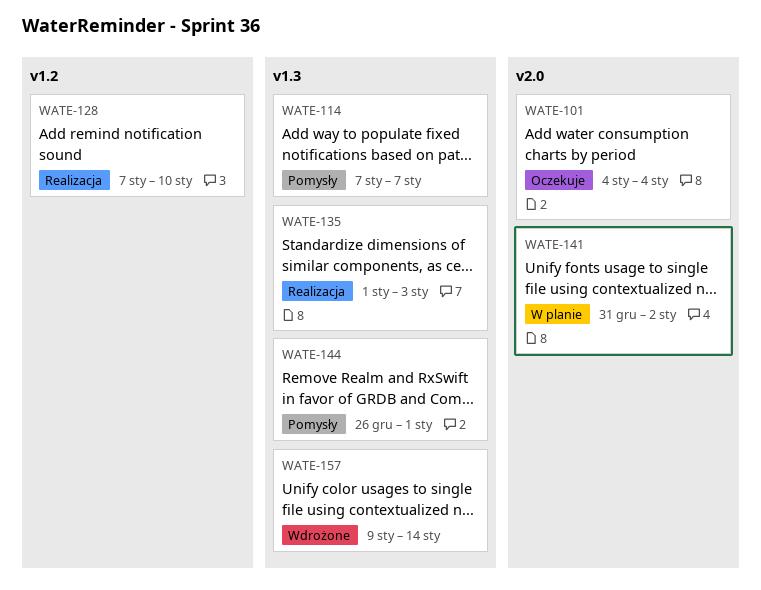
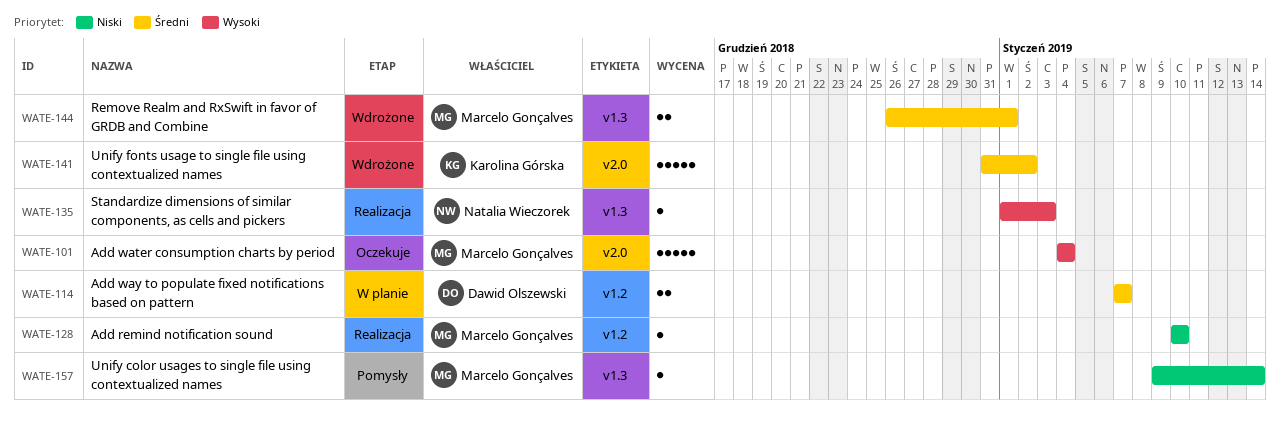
WATE-114, status: Pomysły -> W planie
WATE-114, label: v1.3 -> v1.2
WATE-128, start: Jan 7 -> Jan 10
WATE-141, status: W planie -> Wdrożone
WATE-144, status: Pomysły -> Wdrożone
WATE-157, status: Wdrożone -> Pomysły

